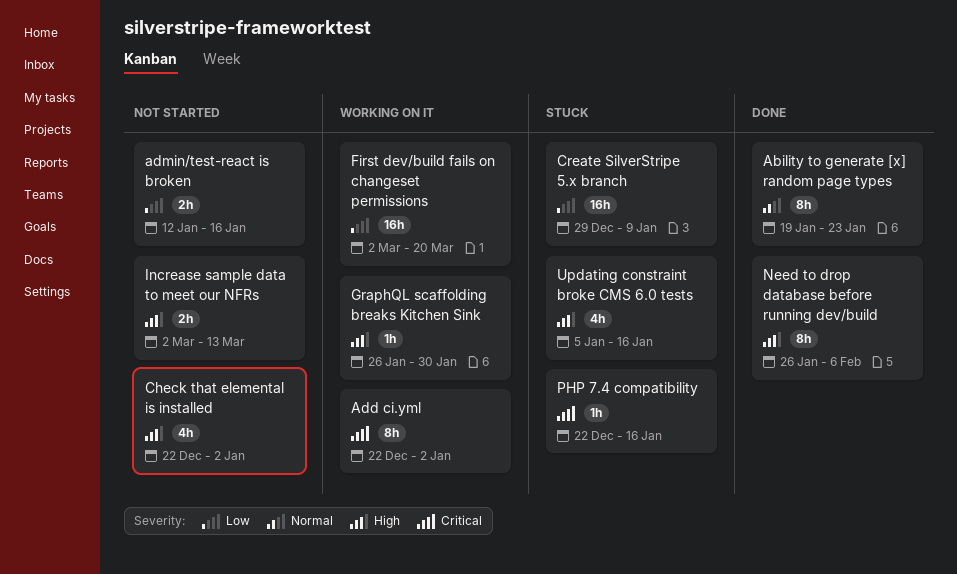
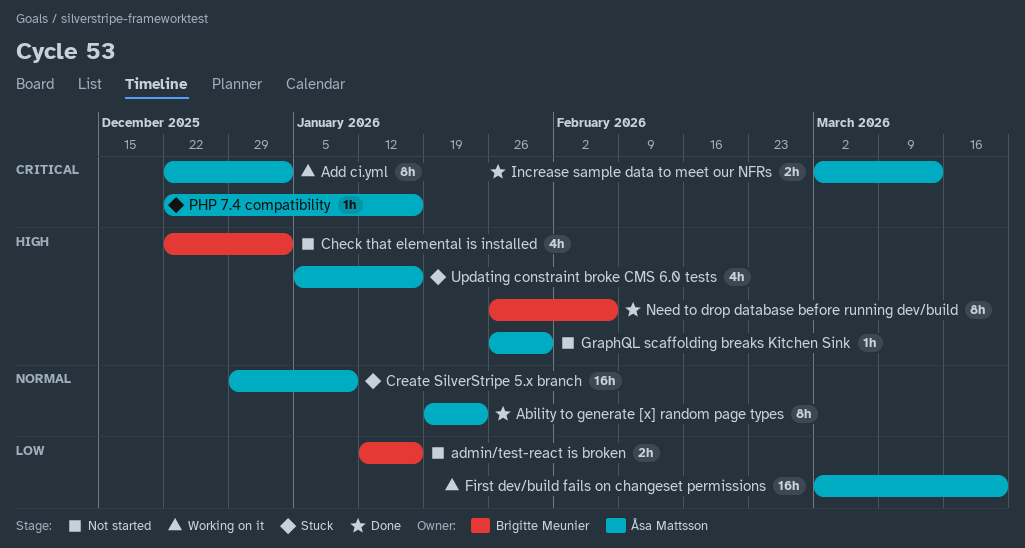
Create SilverStripe 5.x branch, priority: Low -> Normal
GraphQL scaffolding breaks Kitchen Sink, status: Working on it -> Not started
Increase sample data to meet our NFRs, status: Not started -> Done
Increase sample data to meet our NFRs, priority: High -> Critical

